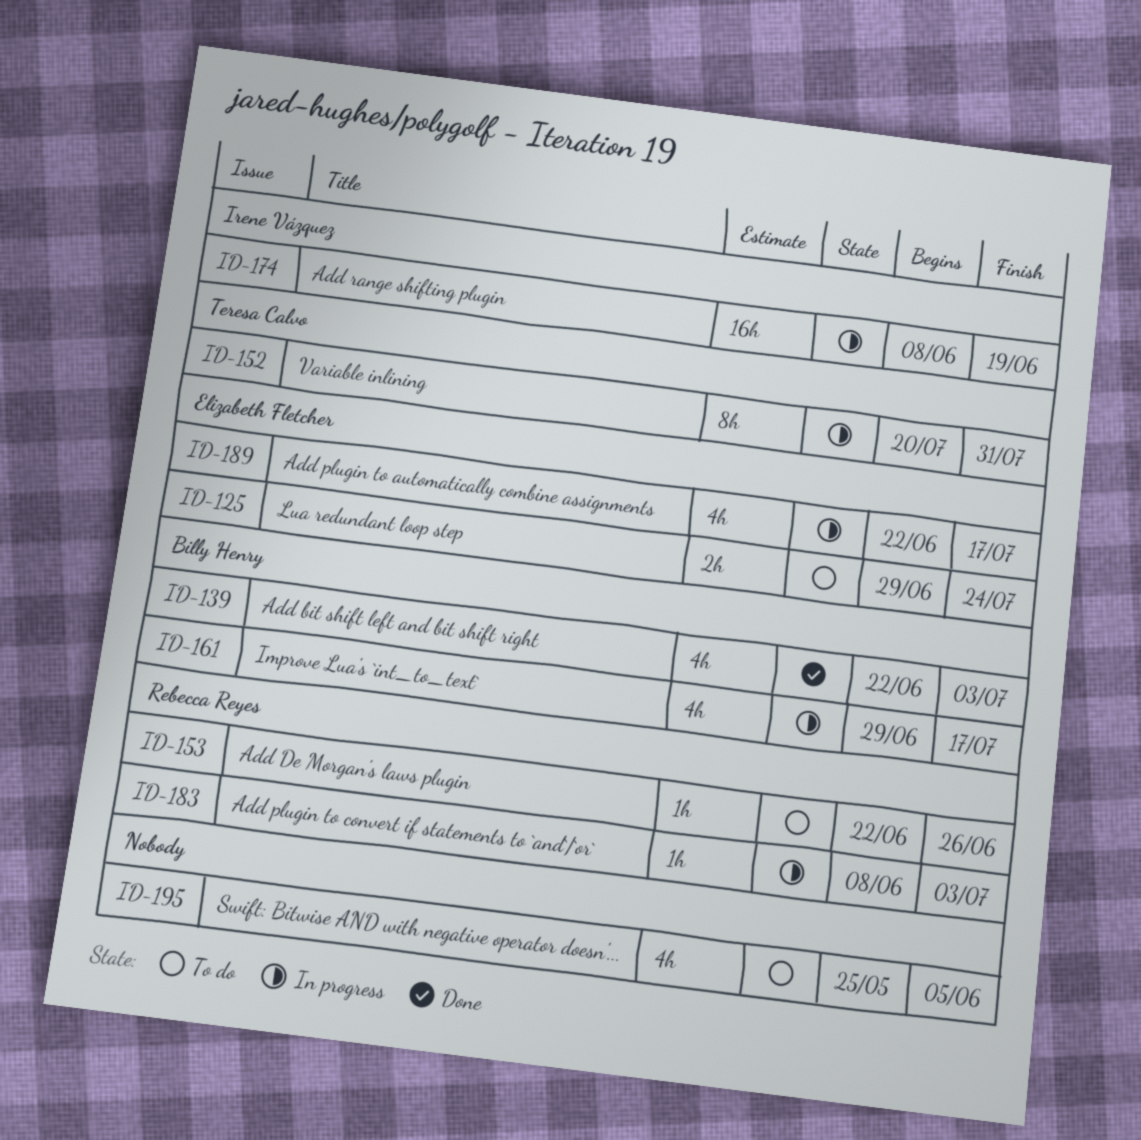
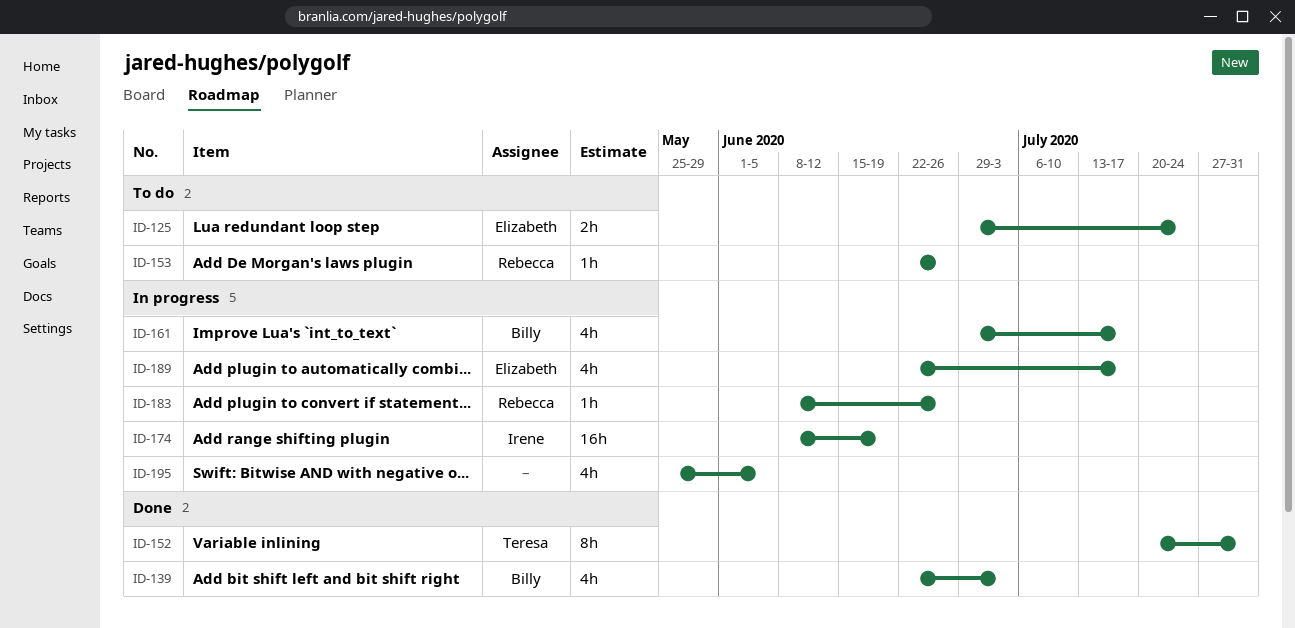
ID-152, status: In progress -> Done
ID-183, due: Jul 3 -> Jun 26
ID-195, status: To do -> In progress

